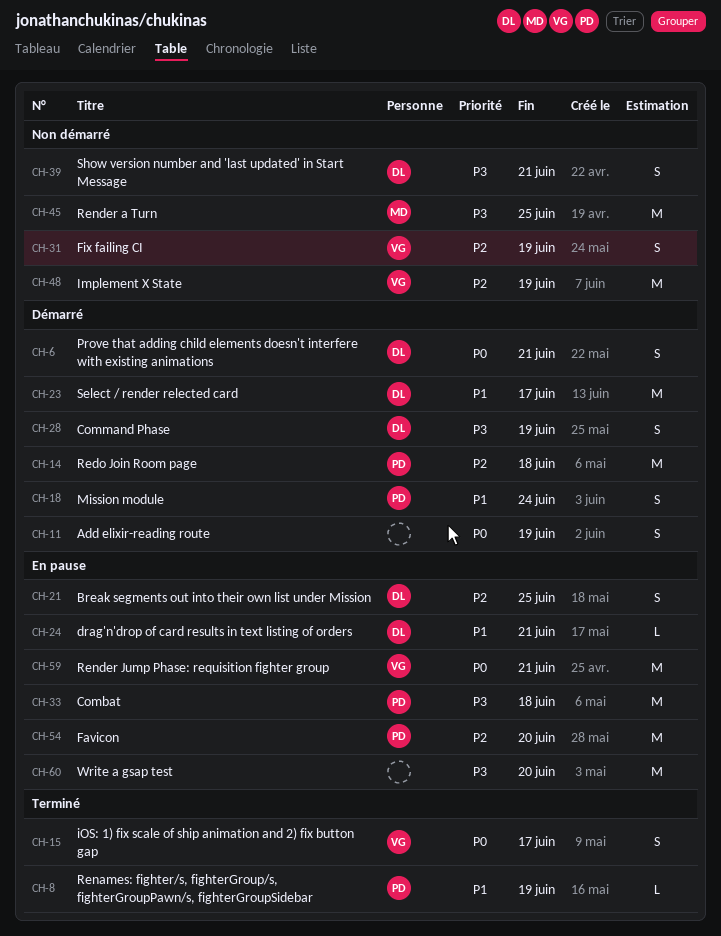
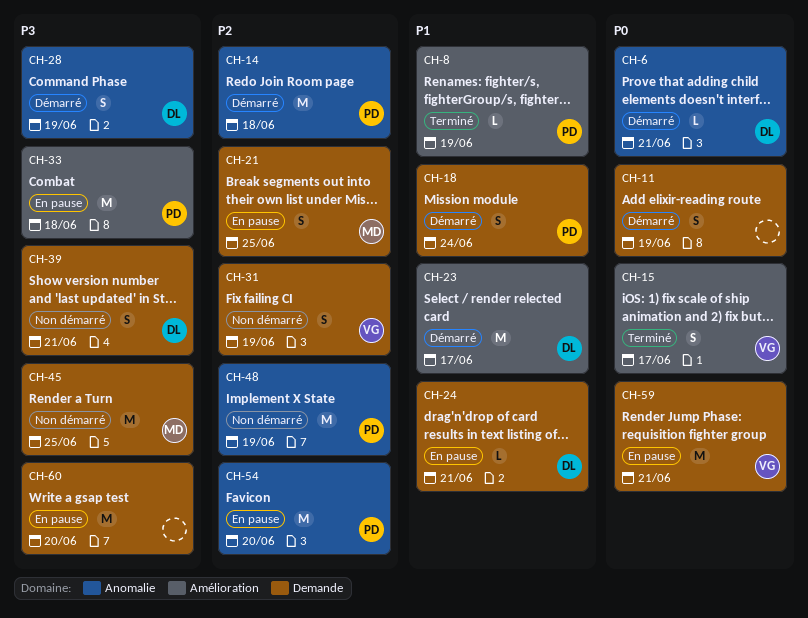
CH-6, estimate: S -> L
CH-21, owner: DL -> MD
CH-48, owner: VG -> PD

